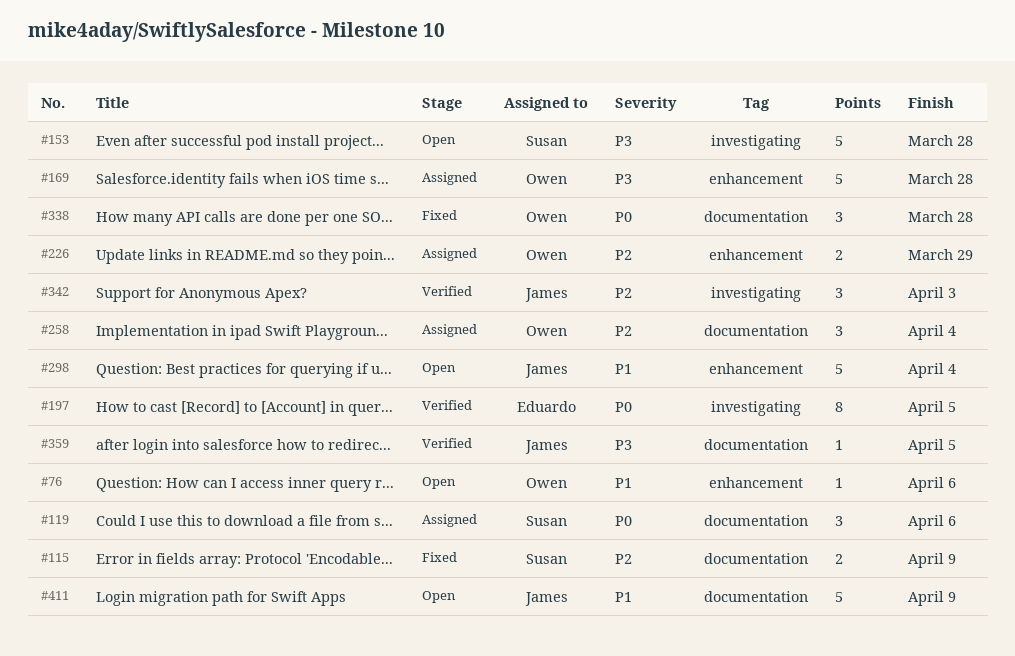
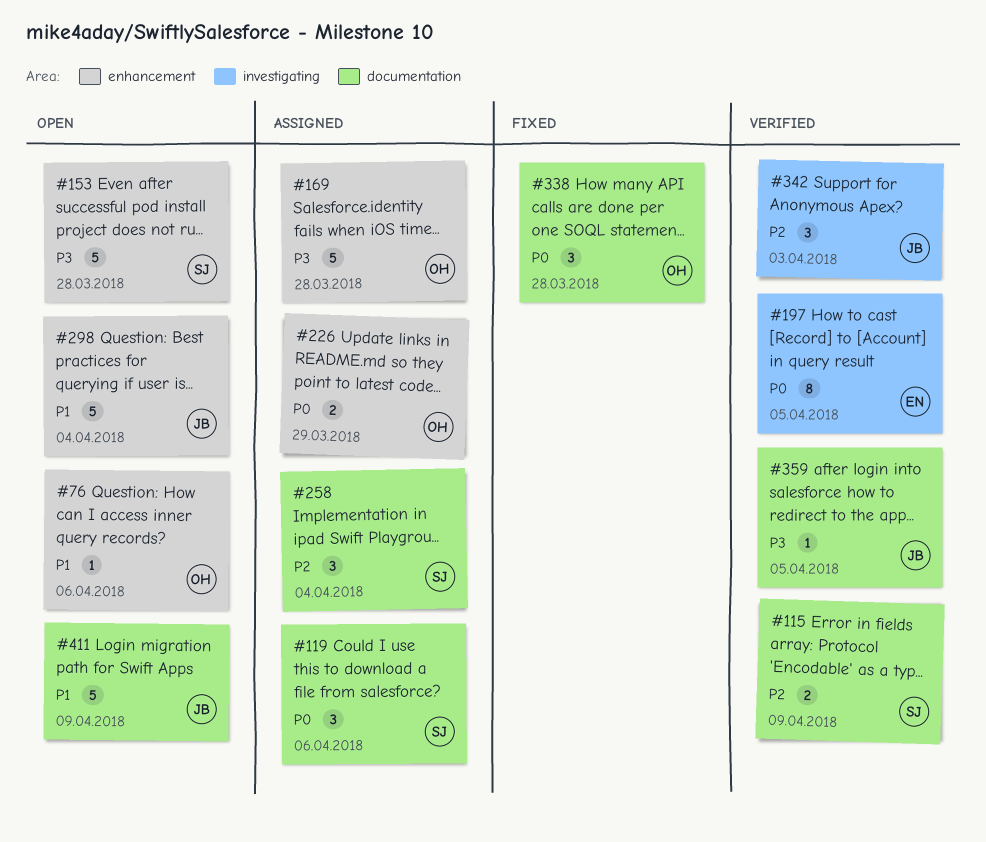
#115, status: Fixed -> Verified
#153, label: investigating -> enhancement
#226, priority: P2 -> P0
#258, owner: Owen -> Susan

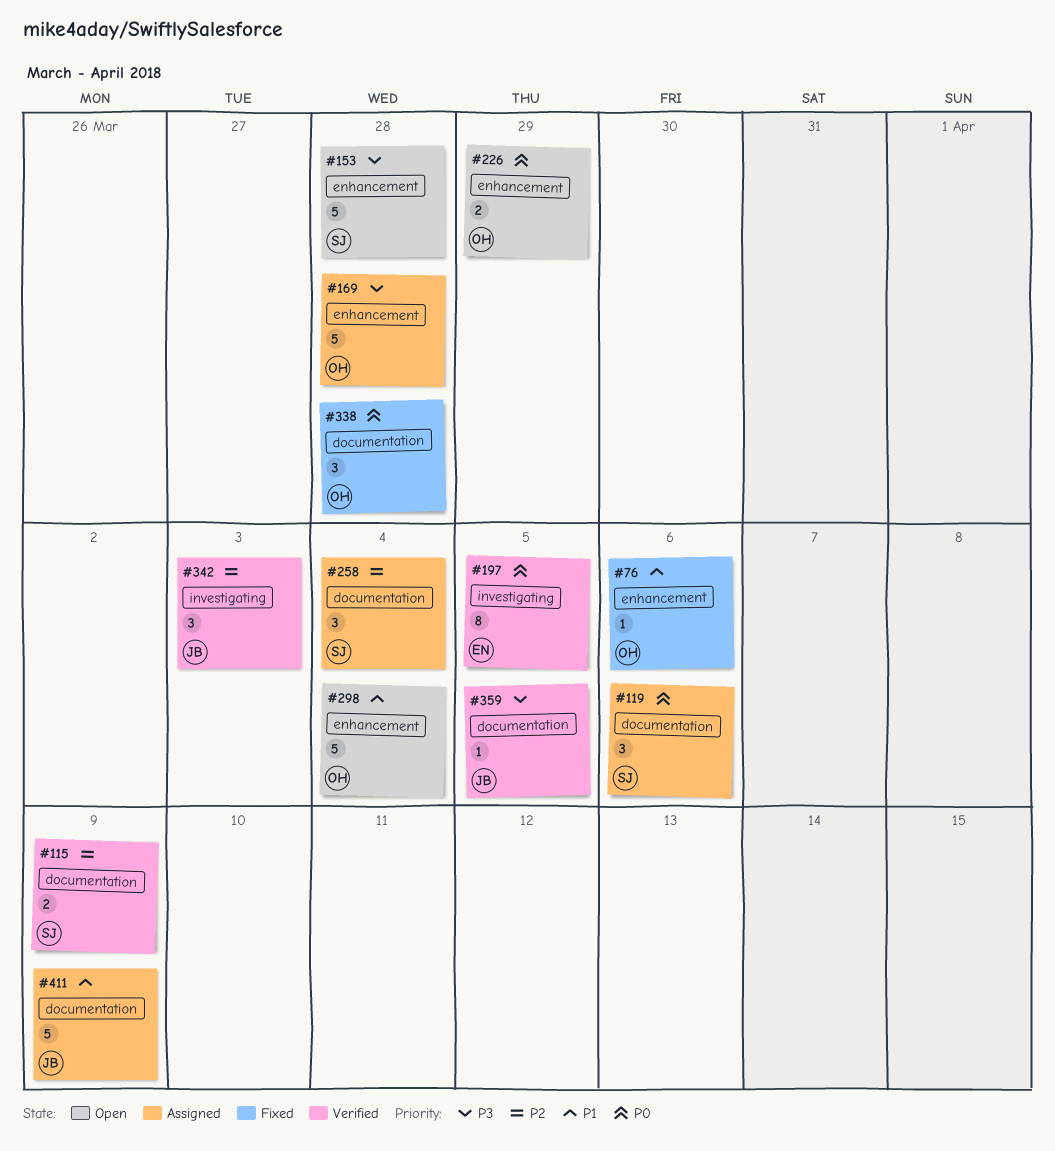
#76, status: Open -> Fixed
#226, status: Assigned -> Open
#298, owner: JB -> OH
#411, status: Open -> Assigned

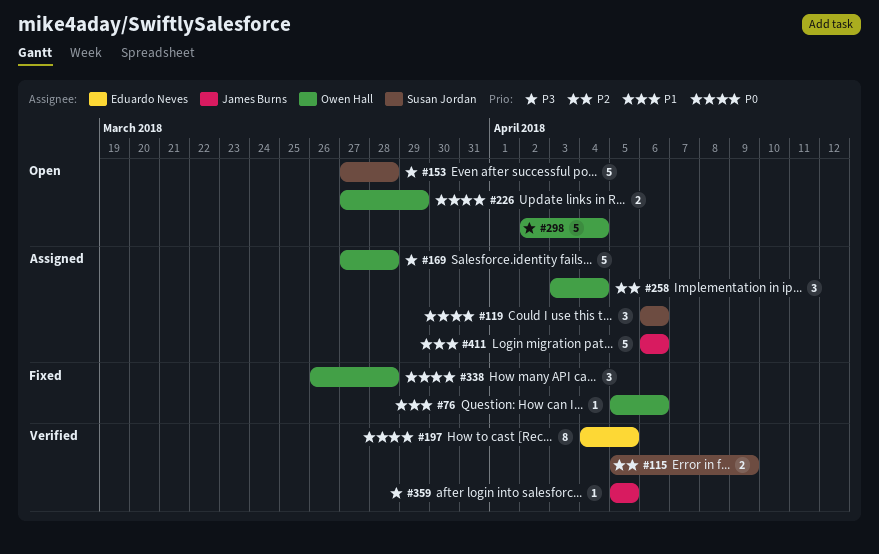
#258, owner: Susan Jordan -> Owen Hall
#298, priority: P1 -> P3
#342: present -> none
#411, due: Apr 9 -> Apr 6

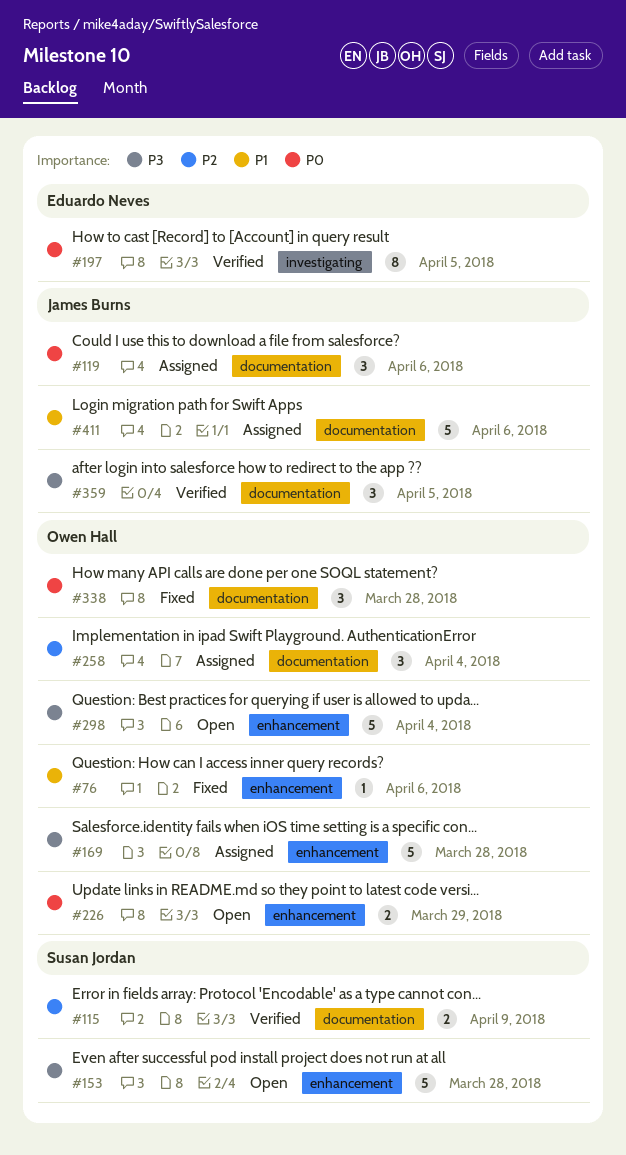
#119, owner: Susan Jordan -> James Burns
#359, estimate: 1 -> 3

